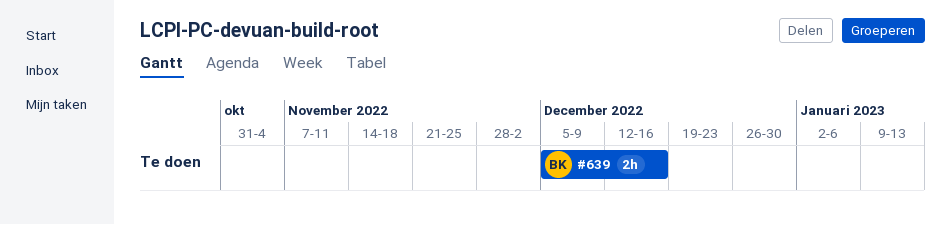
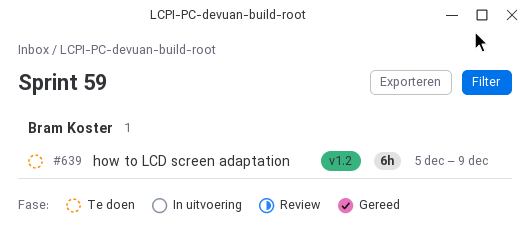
#639, estimate: 2h -> 6h
#639, due: Dec 16 -> Dec 9

